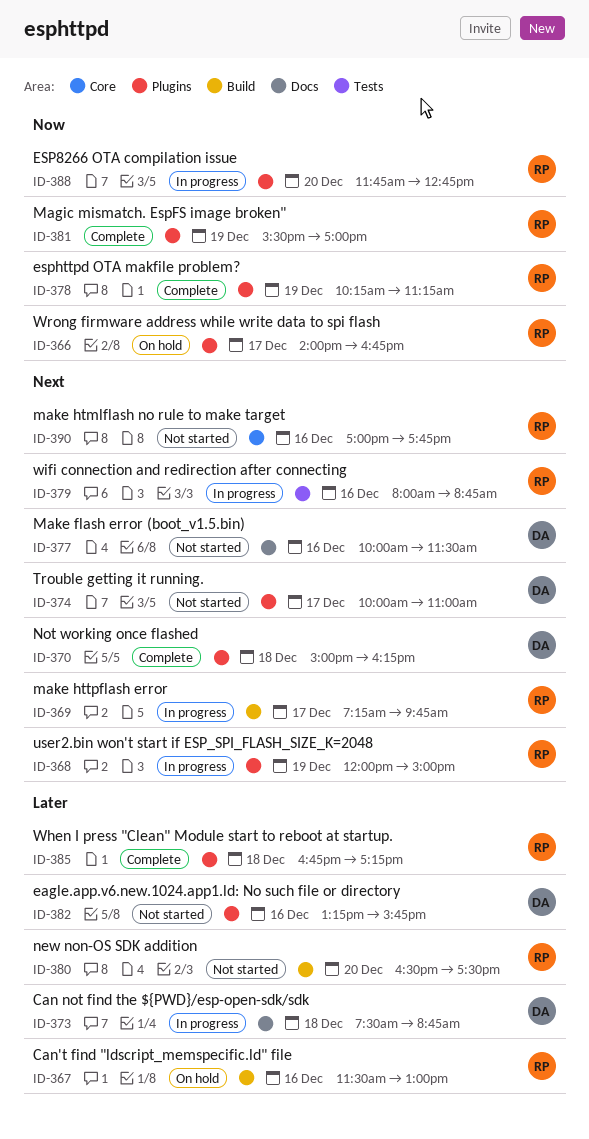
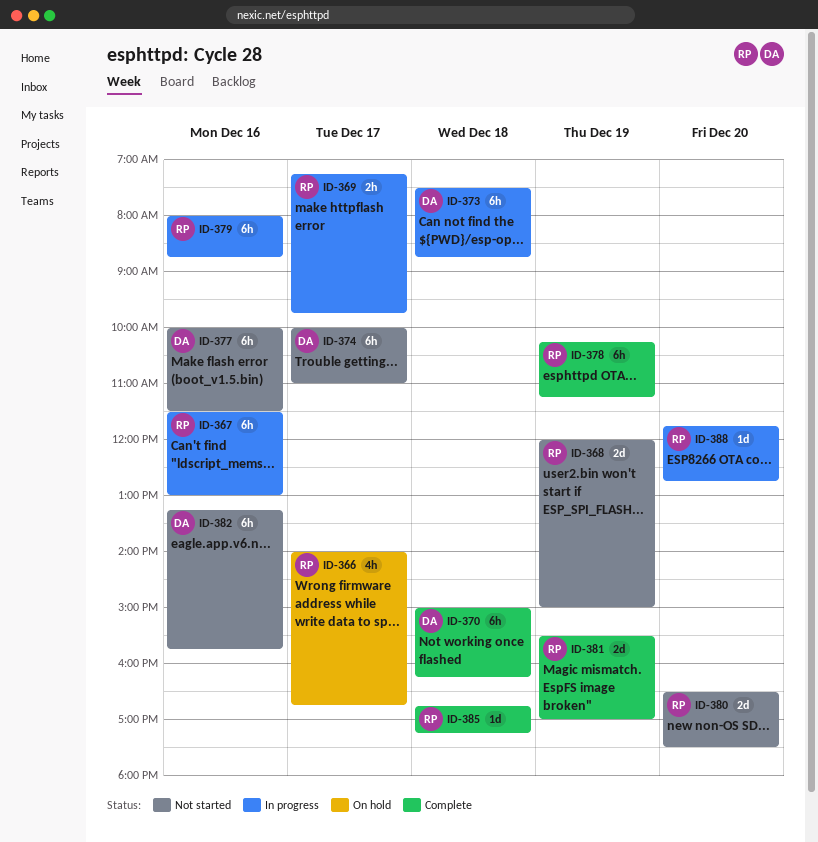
ID-367, status: On hold -> In progress
ID-368, status: In progress -> Not started
ID-390: present -> none

